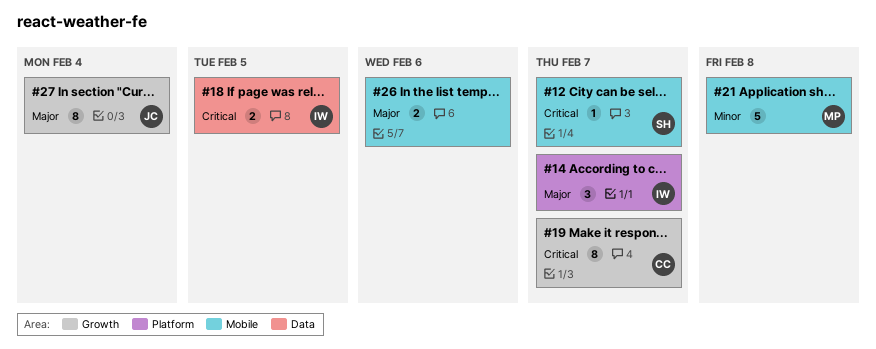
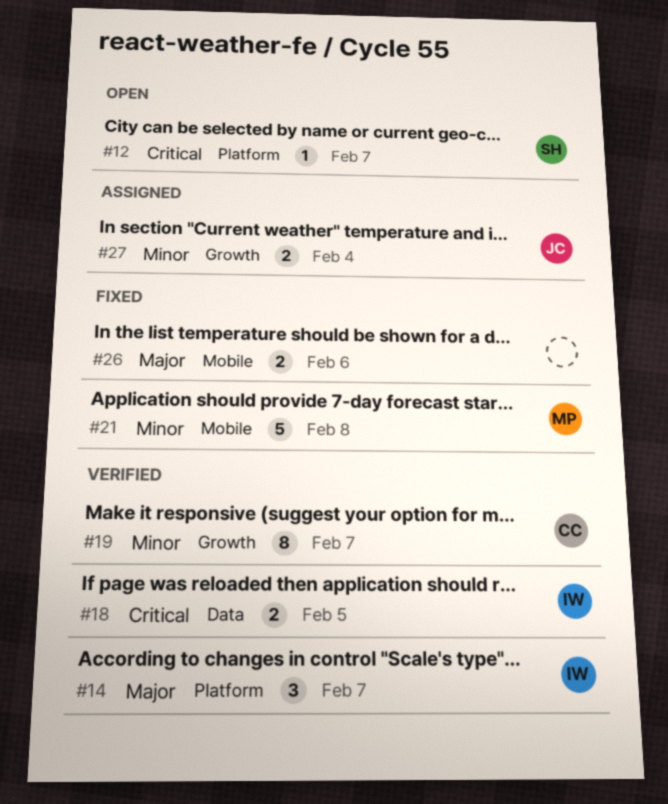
#12, label: Mobile -> Platform
#19, priority: Critical -> Minor
#27, priority: Major -> Minor
#27, estimate: 8 -> 2

